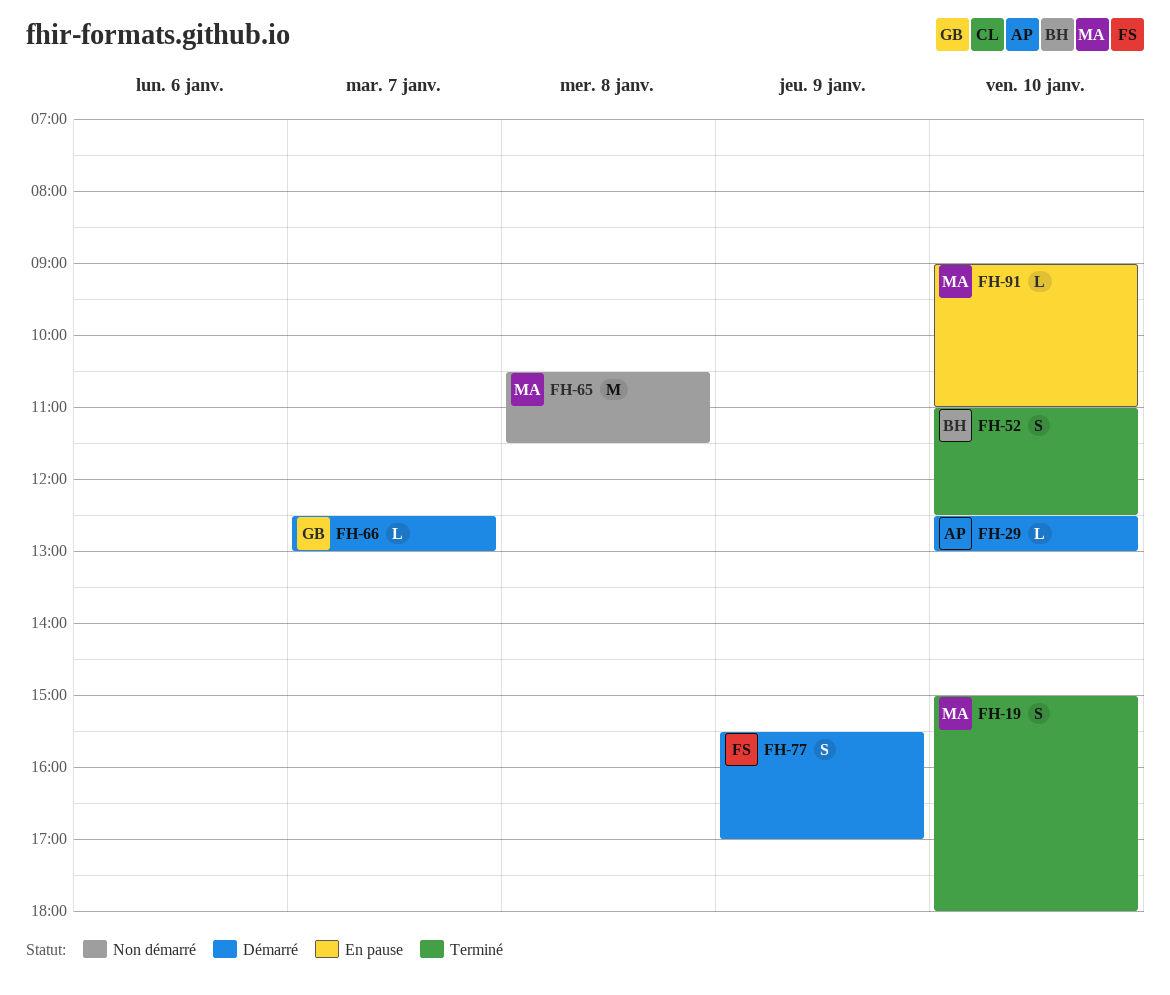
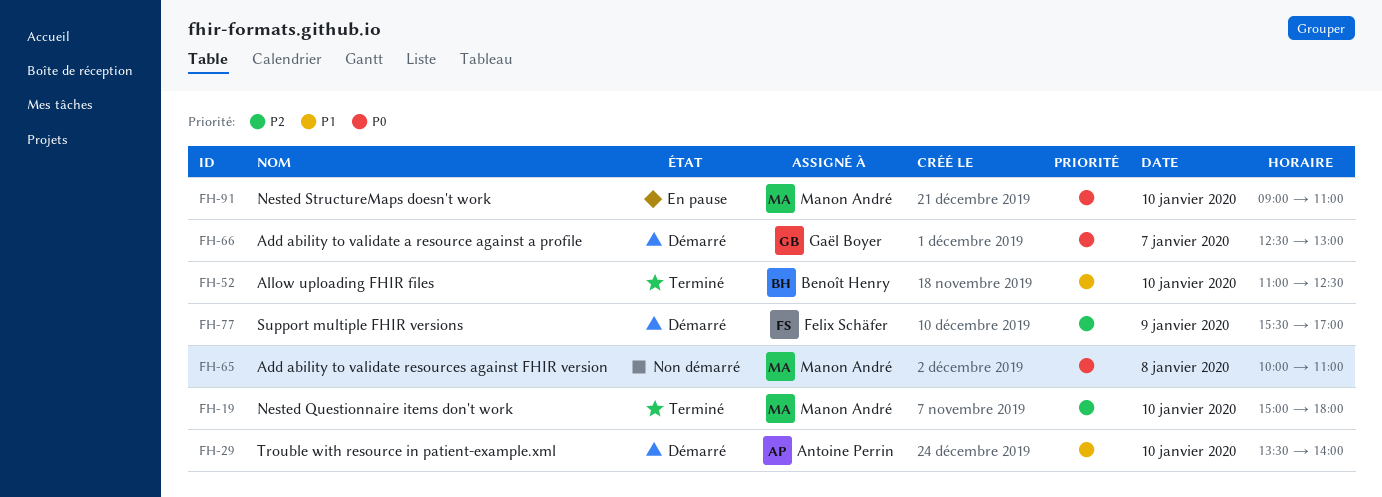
FH-29, begins: 12:30 -> 13:30
FH-29, ends: 13:00 -> 14:00
FH-65, begins: 10:30 -> 10:00
FH-65, ends: 11:30 -> 11:00

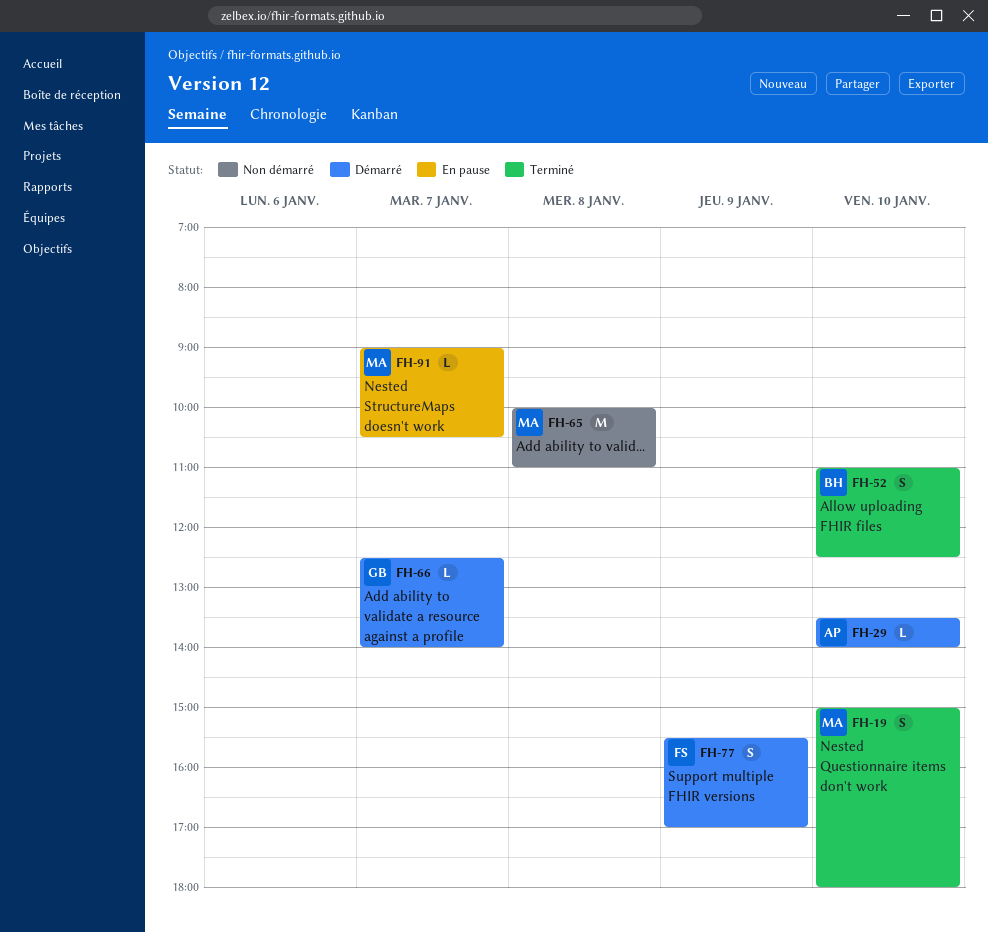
FH-66, ends: 13:00 -> 14:00
FH-91, day: Jan 10 -> Jan 7
FH-91, ends: 11:00 -> 10:30

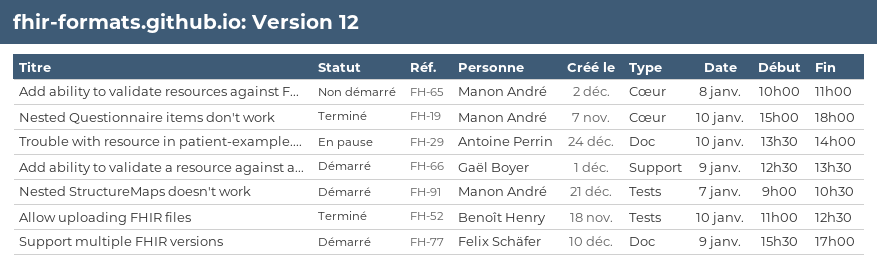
FH-29, status: Démarré -> En pause
FH-66, day: Jan 7 -> Jan 9
FH-66, ends: 14:00 -> 13:30
FH-91, status: En pause -> Démarré

